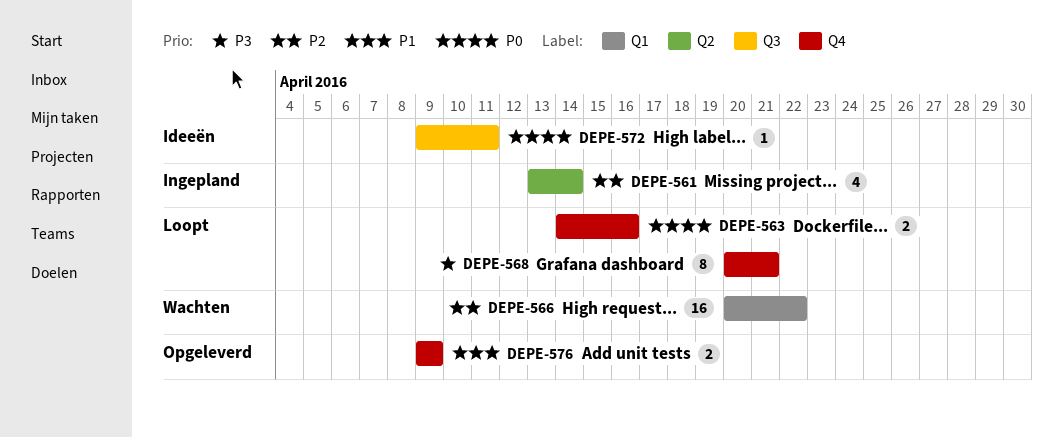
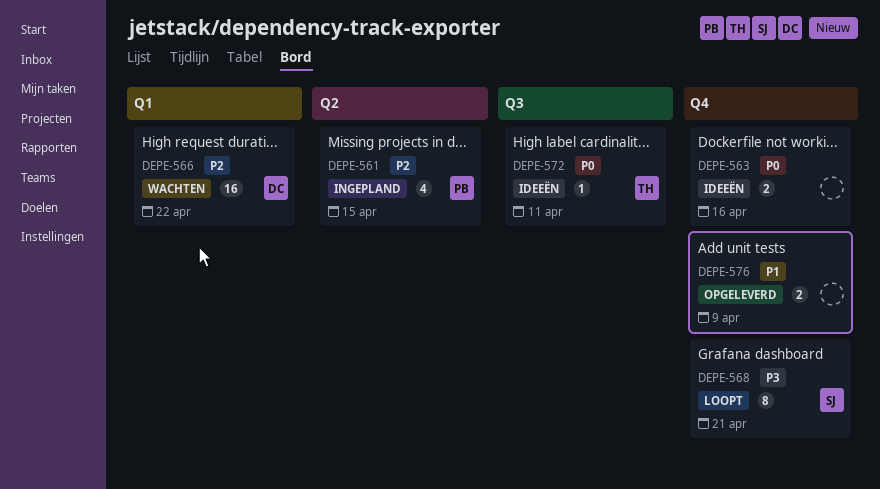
DEPE-561, due: Apr 14 -> Apr 15
DEPE-563, status: Loopt -> Ideeën

